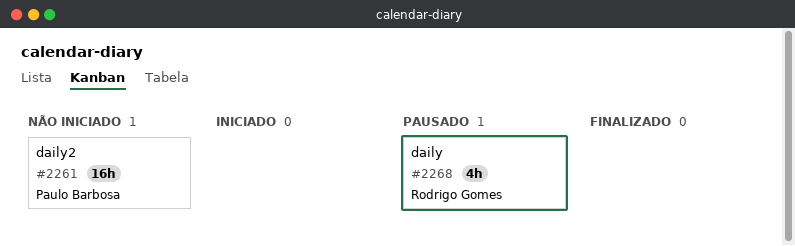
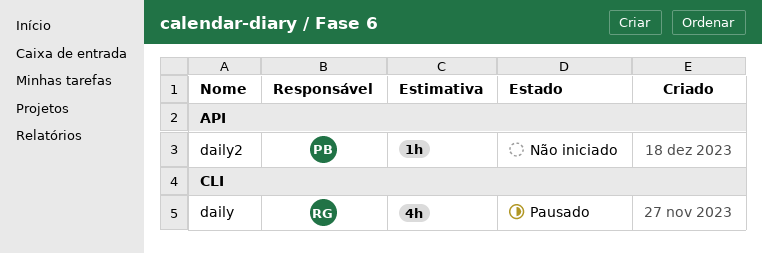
daily2, estimate: 16h -> 1h

